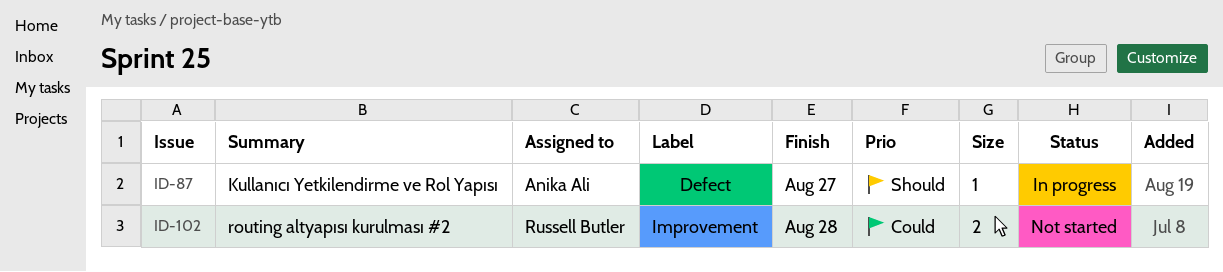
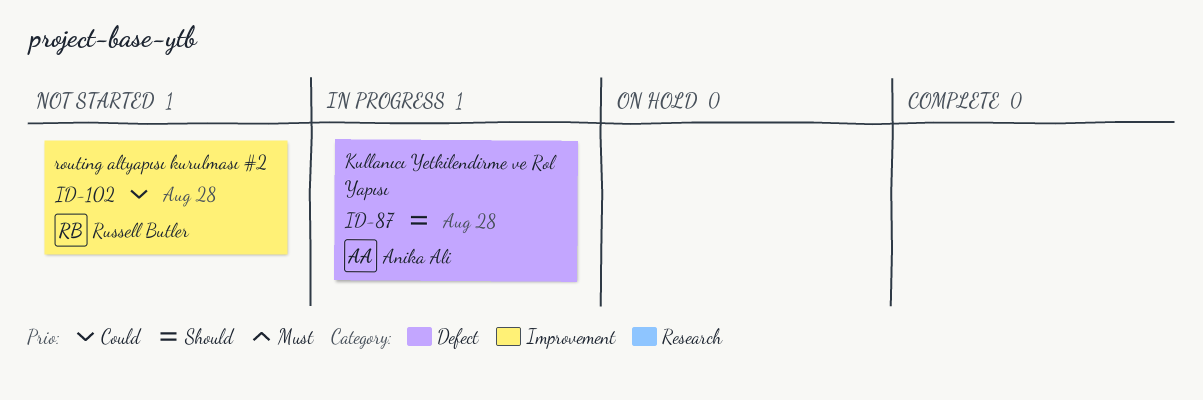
ID-87, due: Aug 27 -> Aug 28

